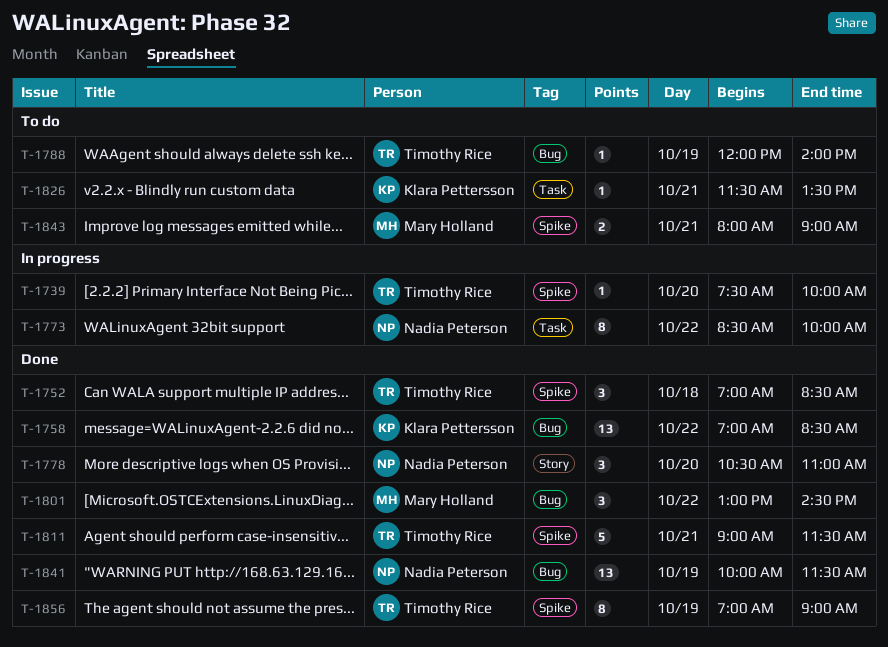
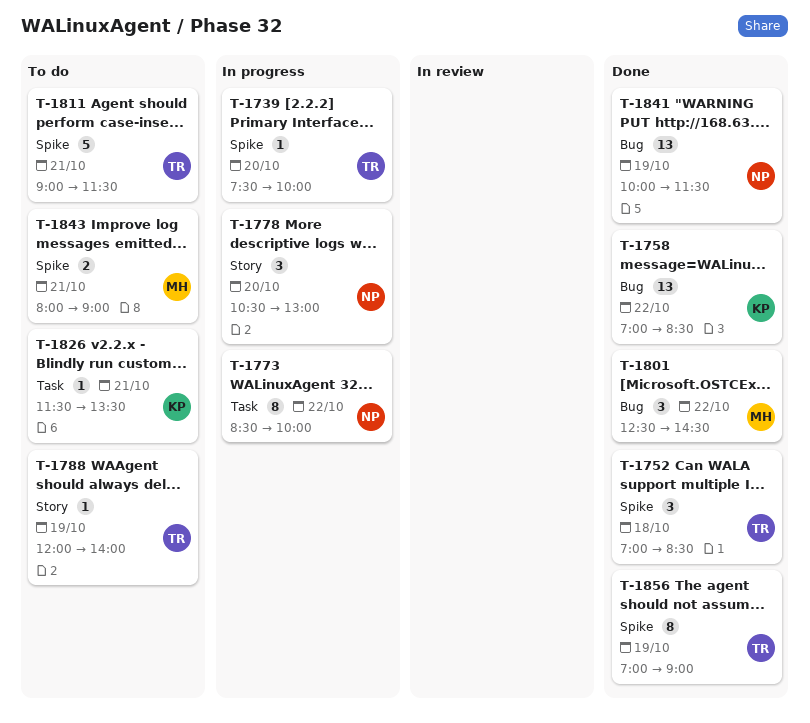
T-1778, status: Done -> In progress
T-1778, ends: 11:00 -> 13:00
T-1788, label: Bug -> Story
T-1801, begins: 13:00 -> 12:30
T-1811, status: Done -> To do

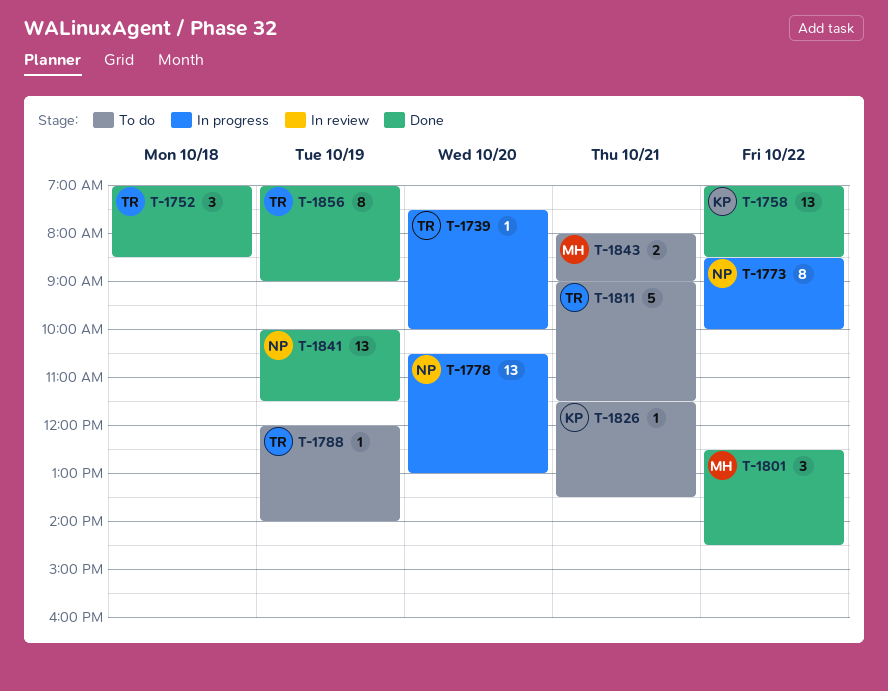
T-1778, estimate: 3 -> 13

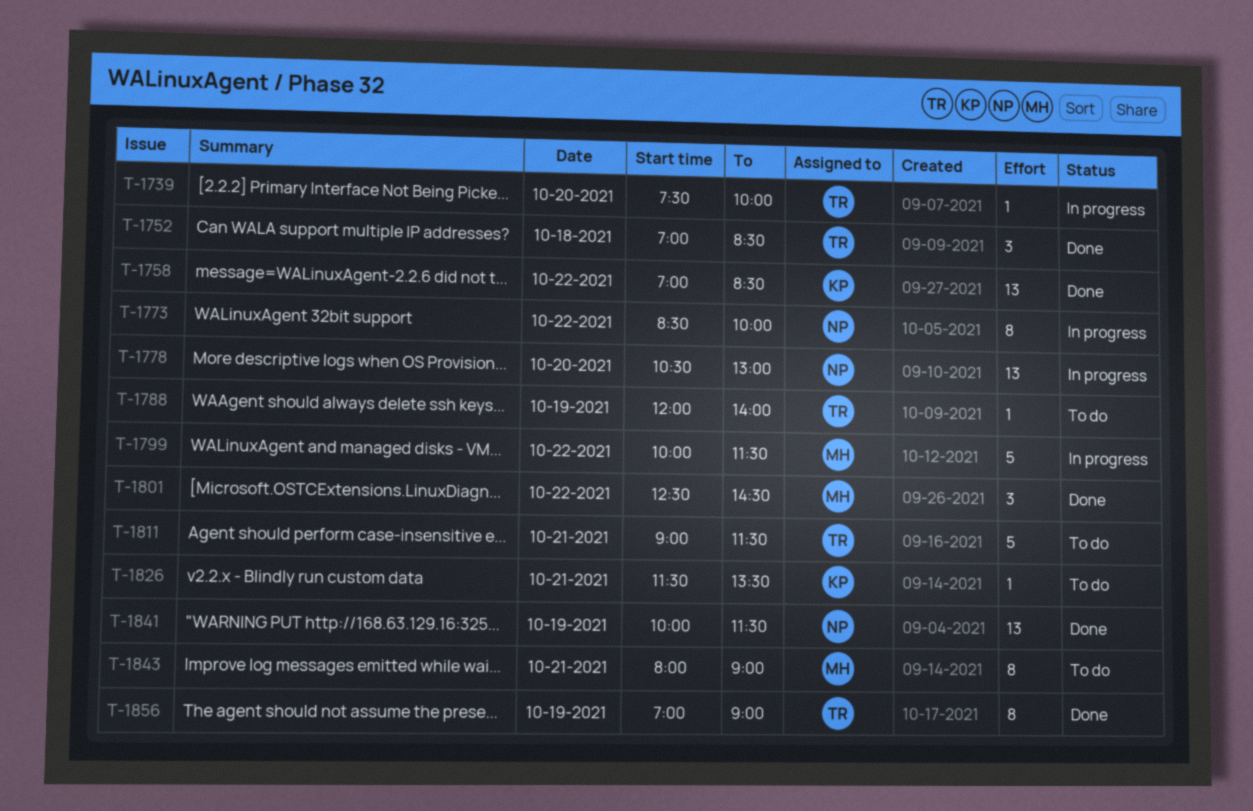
T-1799: none -> present
T-1843, estimate: 2 -> 8

